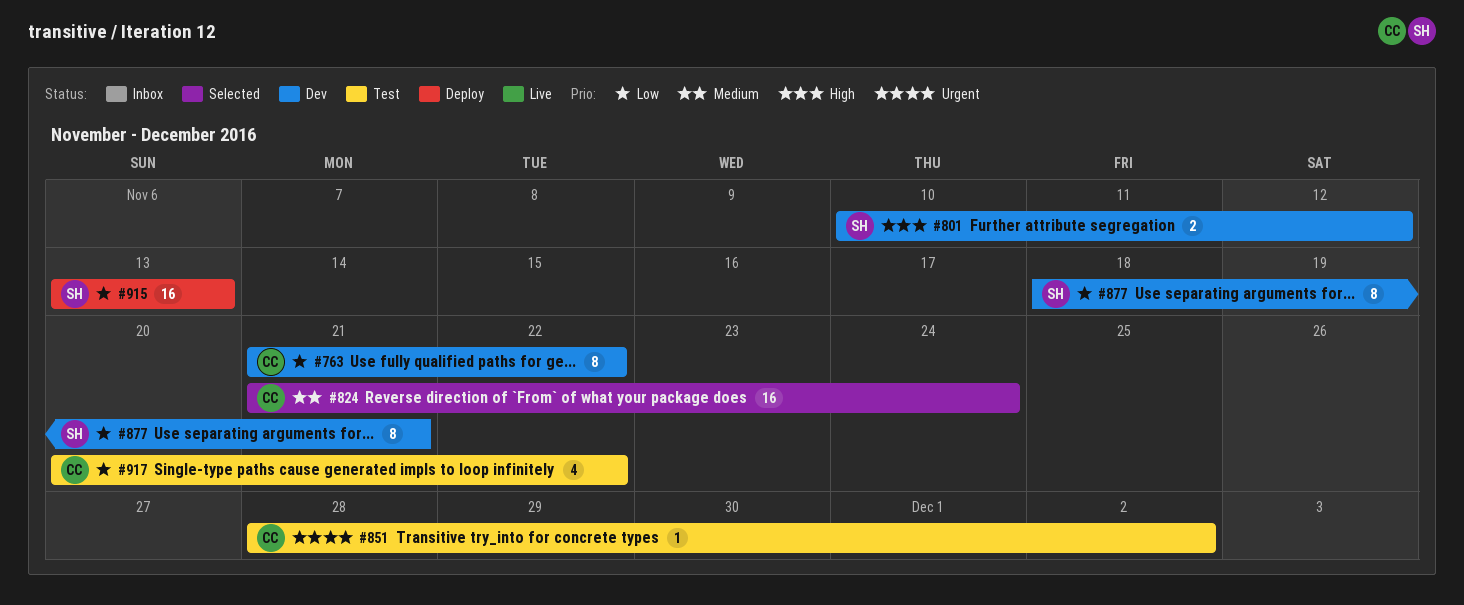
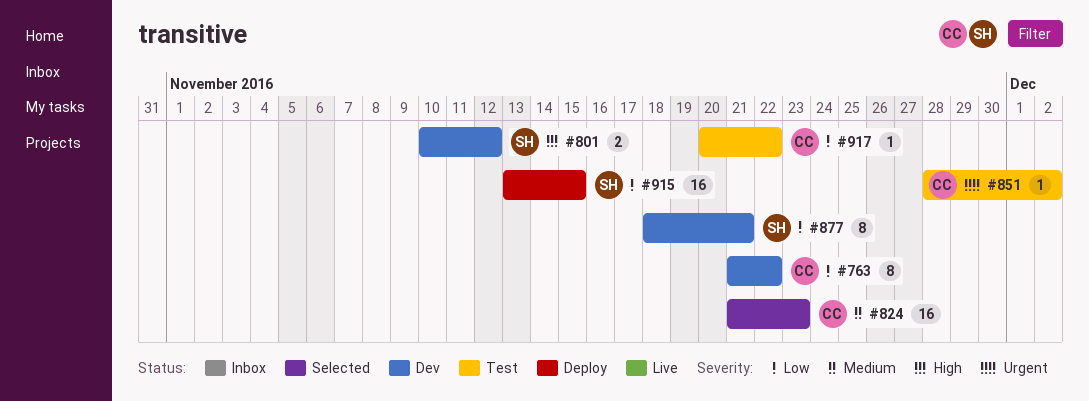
#824, due: Nov 24 -> Nov 23
#915, due: Nov 13 -> Nov 15
#917, estimate: 4 -> 1

